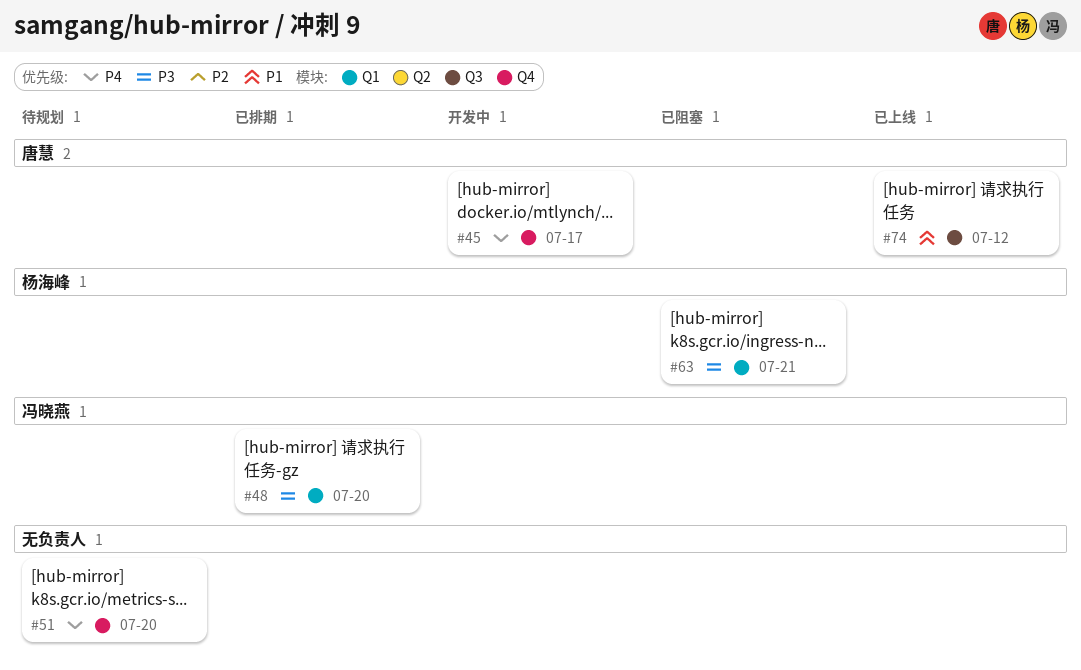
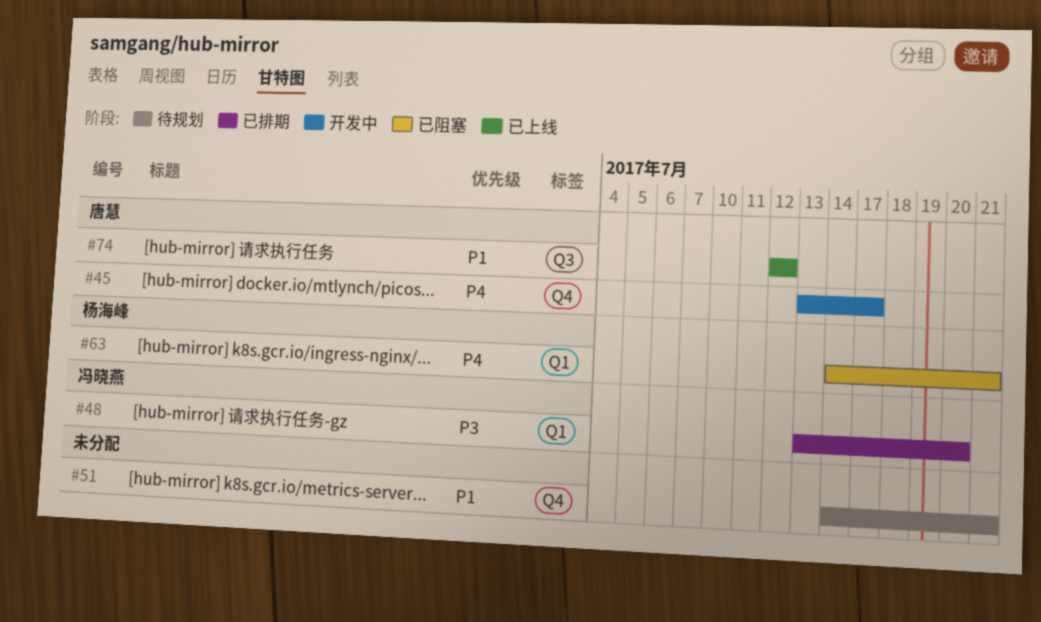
#51, priority: P4 -> P1
#51, due: Jul 20 -> Jul 21
#63, priority: P3 -> P4

